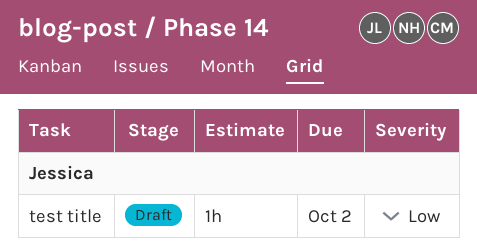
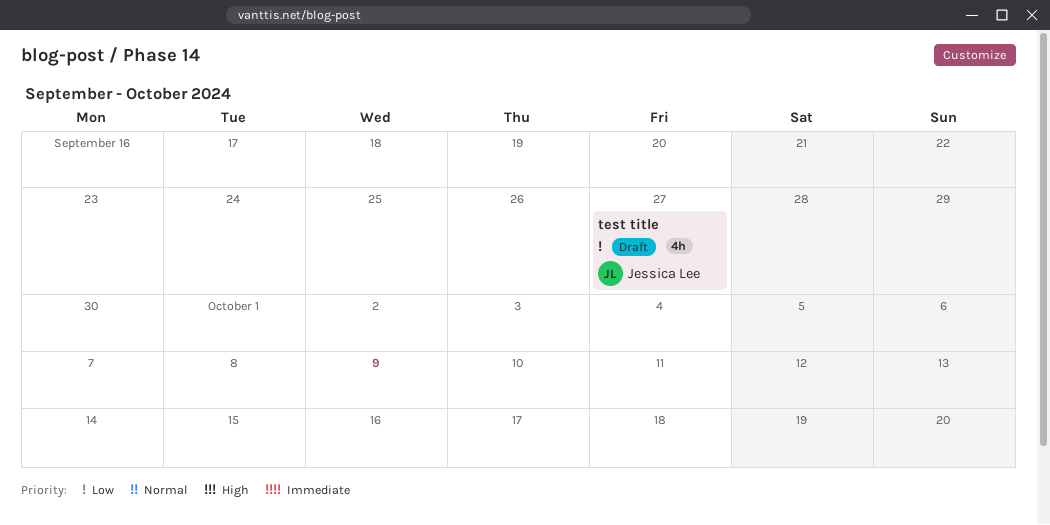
test title, estimate: 1h -> 4h
test title, due: Oct 2 -> Sep 27

